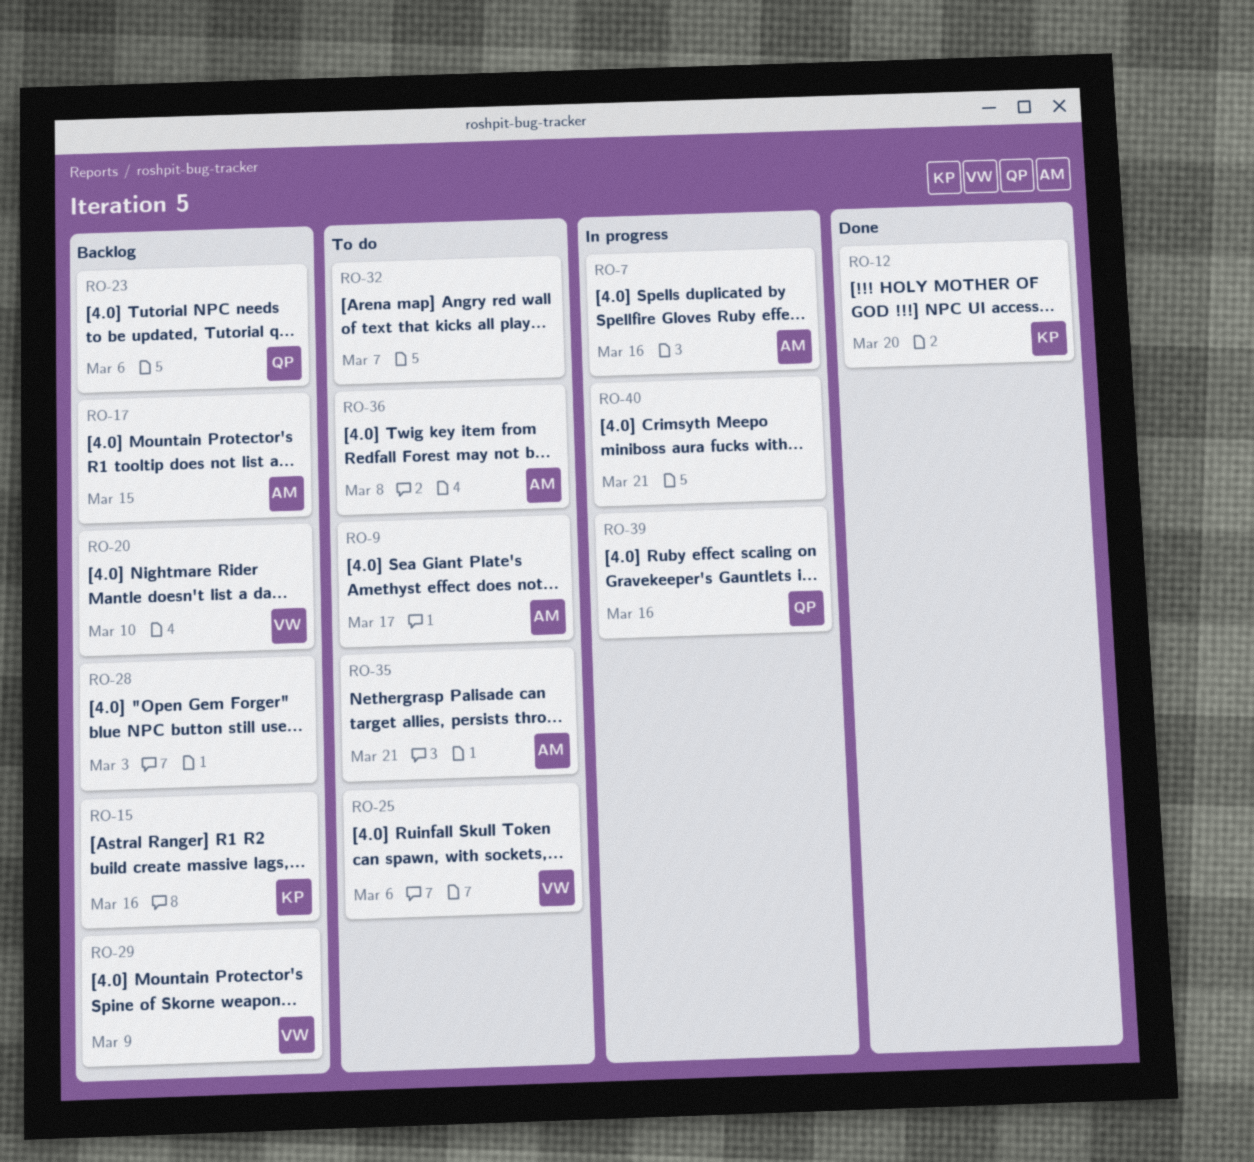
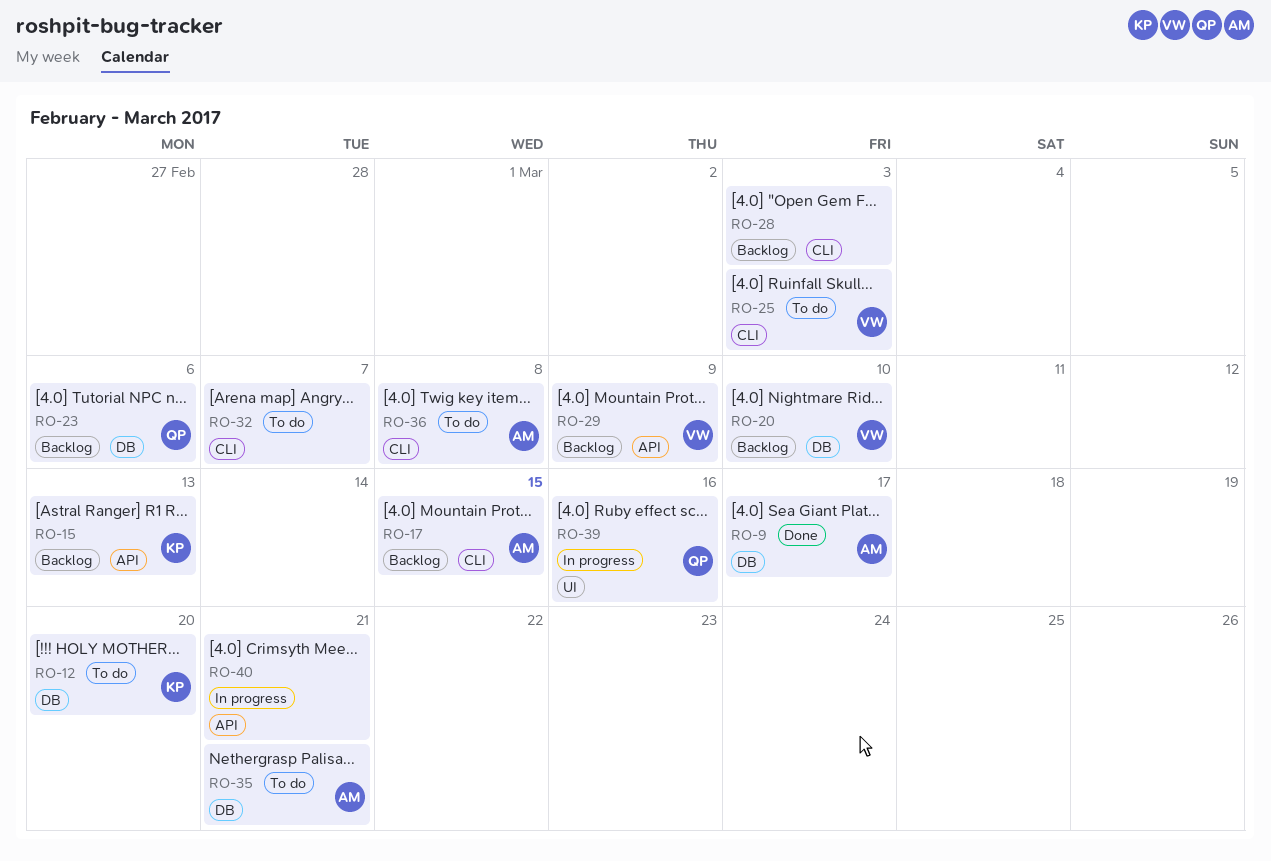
RO-7: present -> none
RO-9, status: To do -> Done
RO-12, status: Done -> To do
RO-15, due: Mar 16 -> Mar 13
RO-25, due: Mar 6 -> Mar 3

